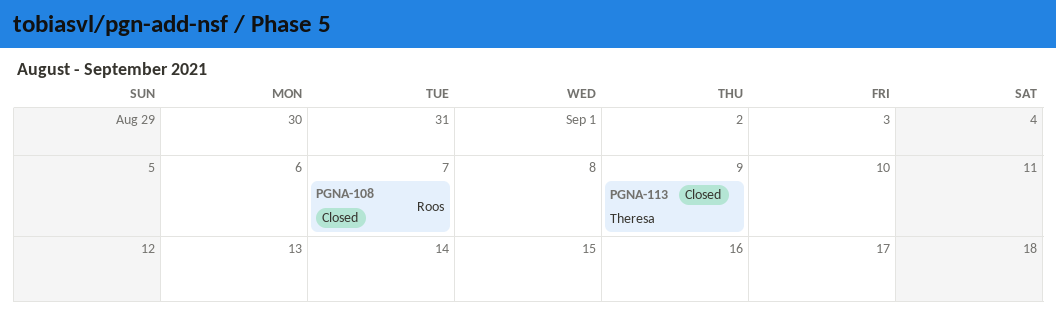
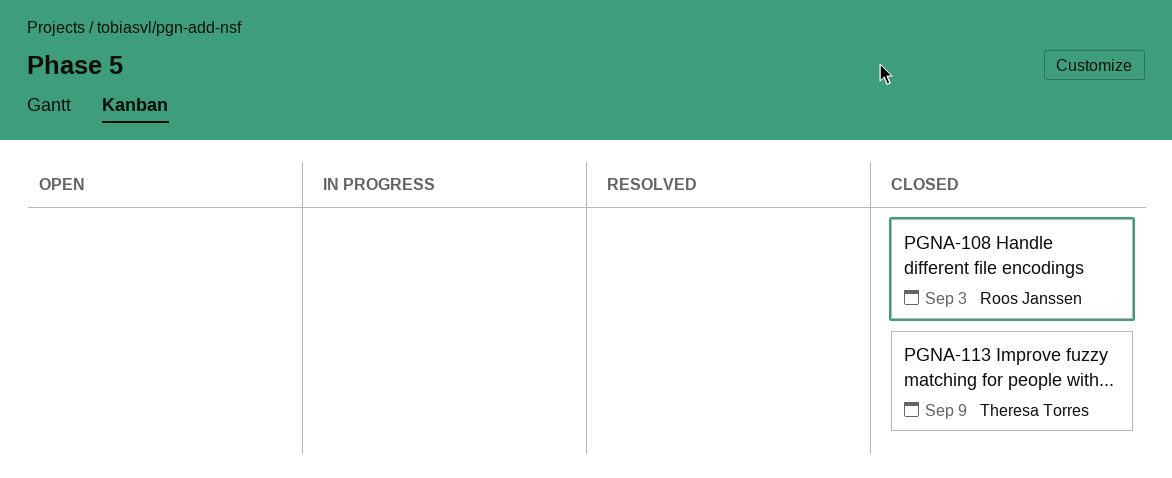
PGNA-108, due: Sep 7 -> Sep 3

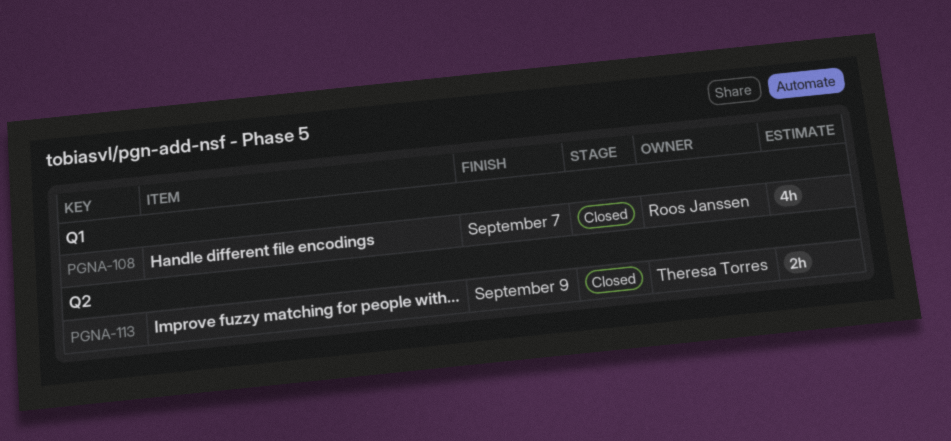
PGNA-108, due: Sep 3 -> Sep 7

